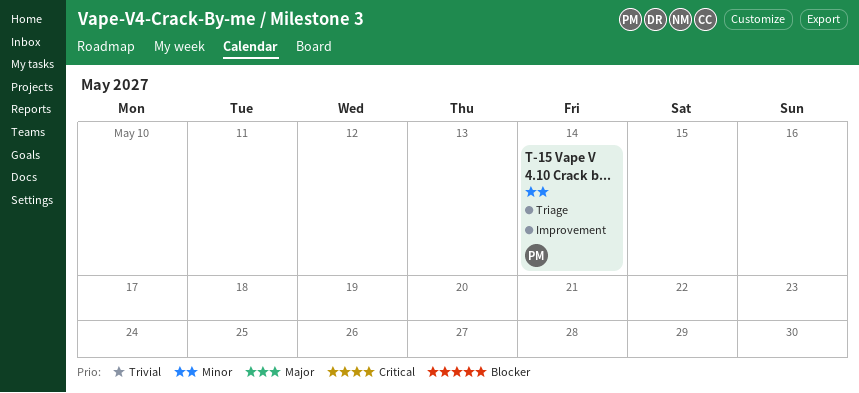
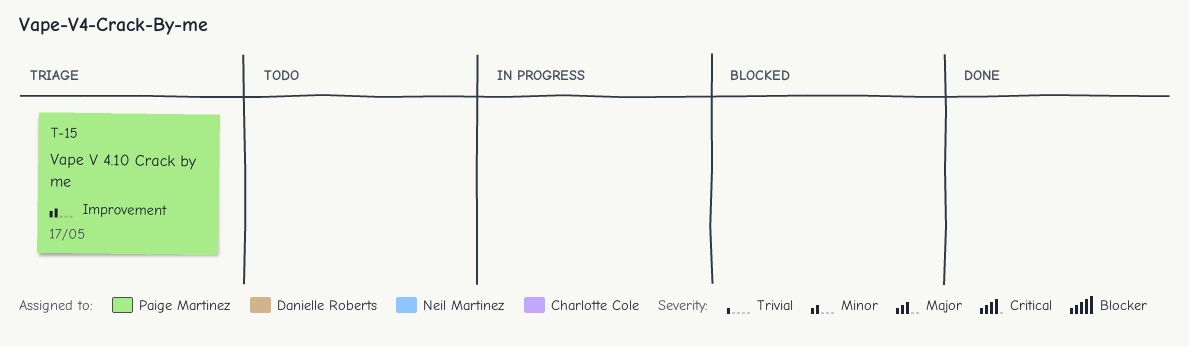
T-15, due: May 14 -> May 17

